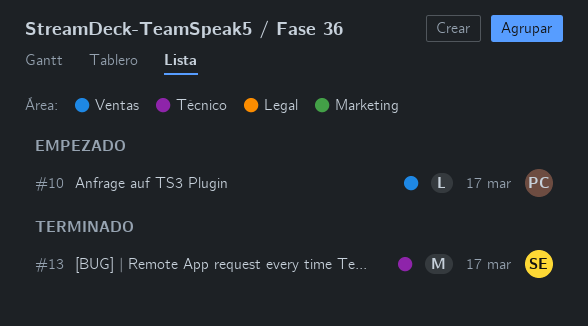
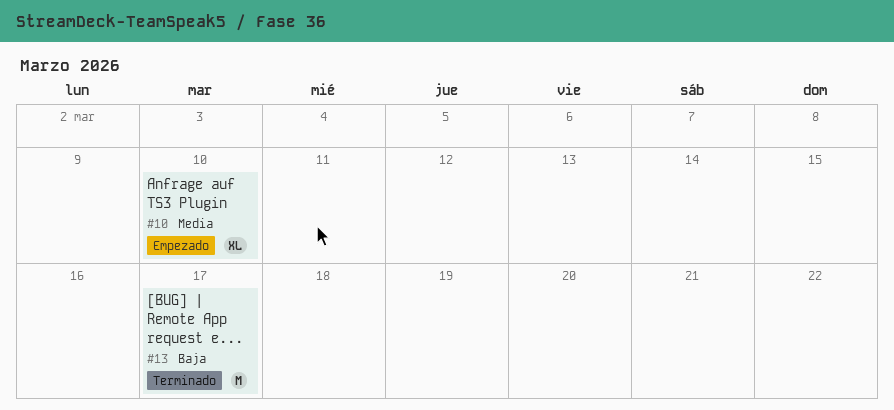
#10, estimate: L -> XL
#10, due: Mar 17 -> Mar 10

